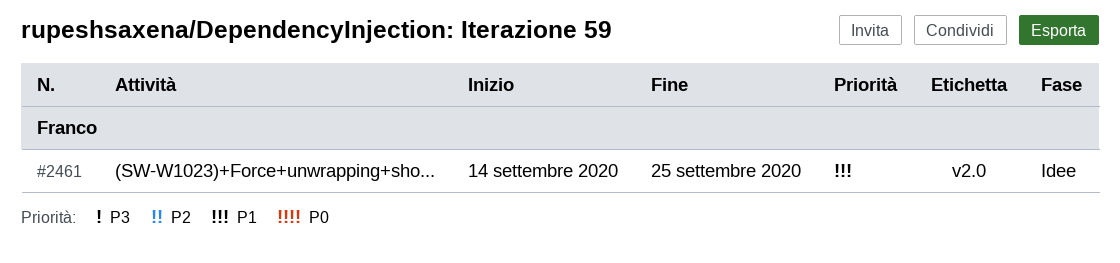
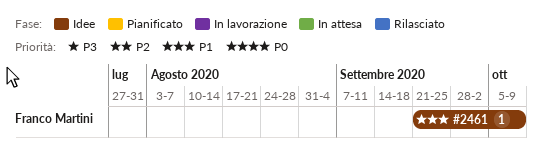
#2461, start: Sep 14 -> Sep 21
#2461, due: Sep 25 -> Oct 9

